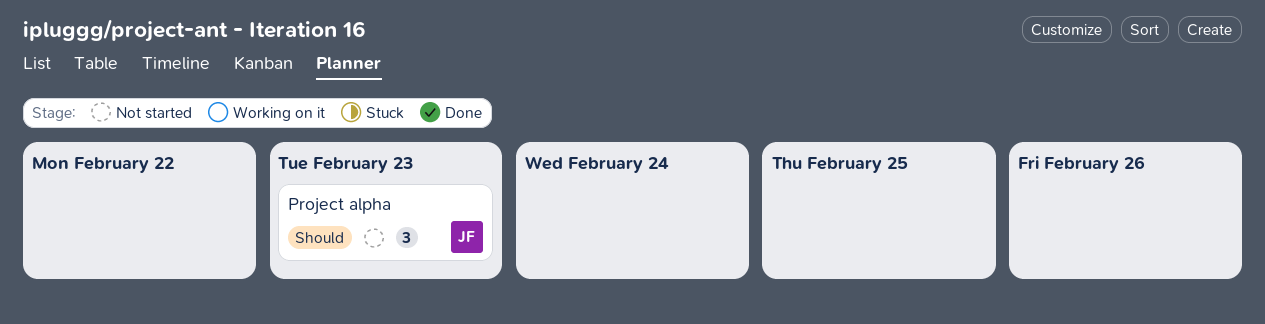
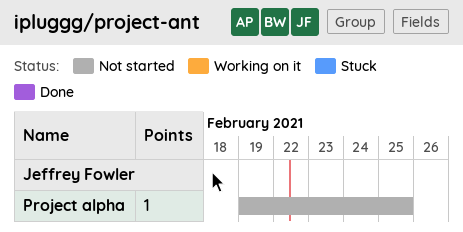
Project alpha, estimate: 3 -> 1
Project alpha, due: Feb 23 -> Feb 25

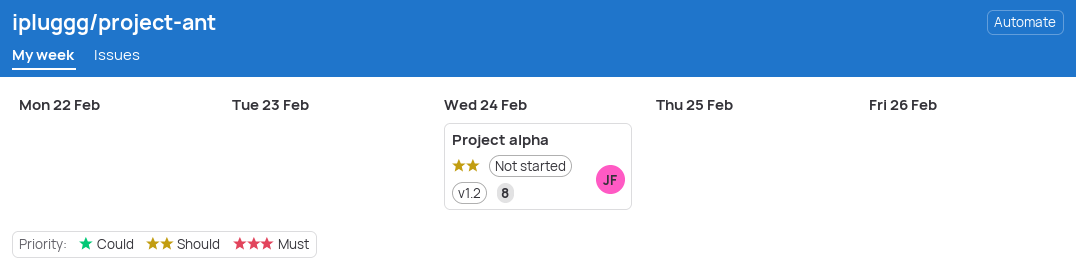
Project alpha, estimate: 1 -> 8
Project alpha, due: Feb 25 -> Feb 24

